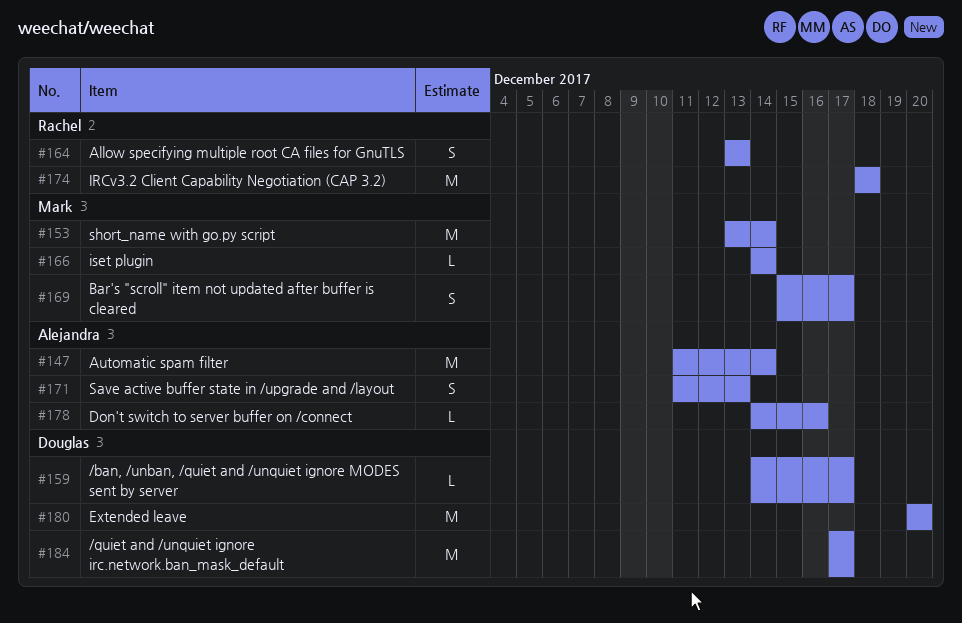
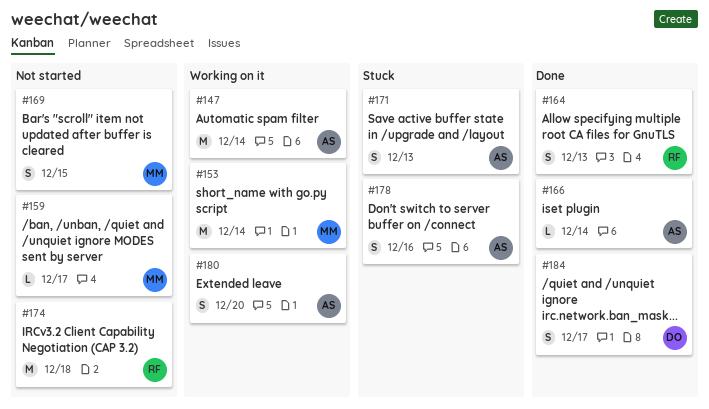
#159, owner: Douglas -> Mark
#166, owner: Mark -> Alejandra
#169, due: Dec 17 -> Dec 15
#178, estimate: L -> S
#180, owner: Douglas -> Alejandra
#180, estimate: M -> S
#184, estimate: M -> S

